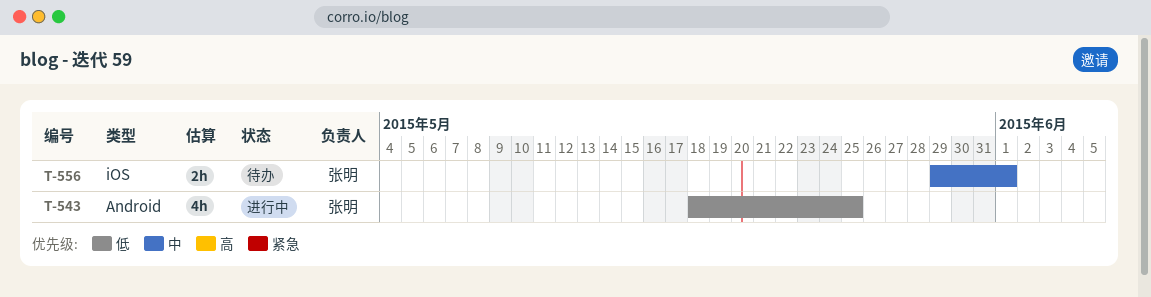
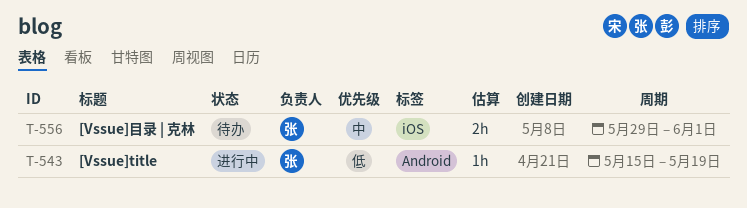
T-543, estimate: 4h -> 1h
T-543, start: May 18 -> May 15
T-543, due: May 25 -> May 19

